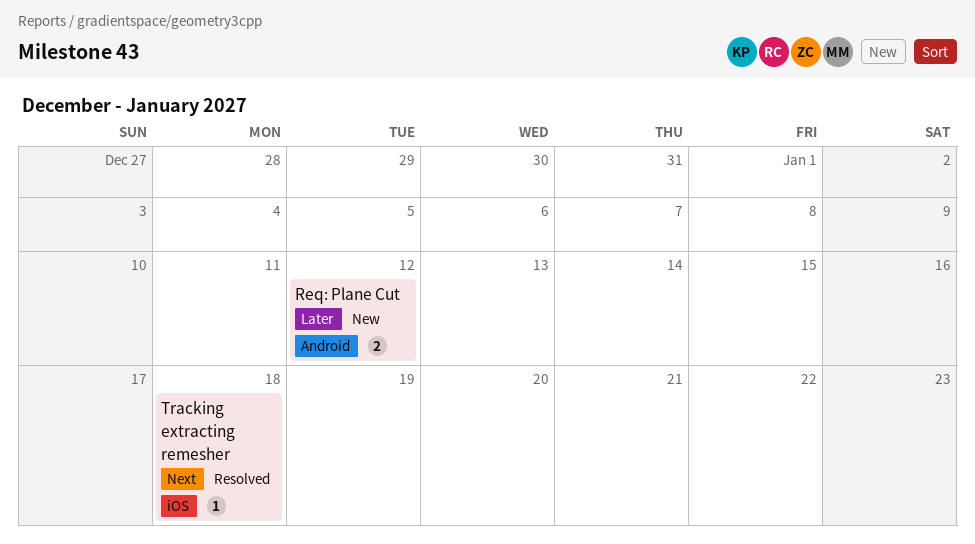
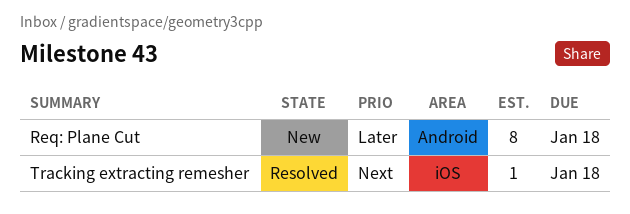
Req: Plane Cut, estimate: 2 -> 8
Req: Plane Cut, due: Jan 12 -> Jan 18

